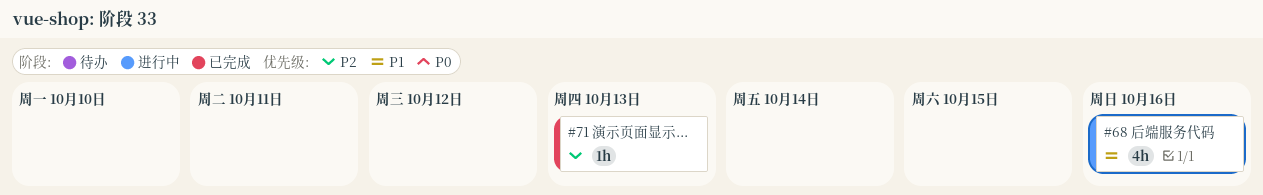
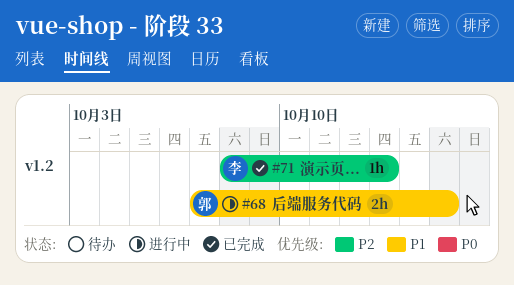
#68, estimate: 4h -> 2h
#68, due: Oct 16 -> Oct 15

